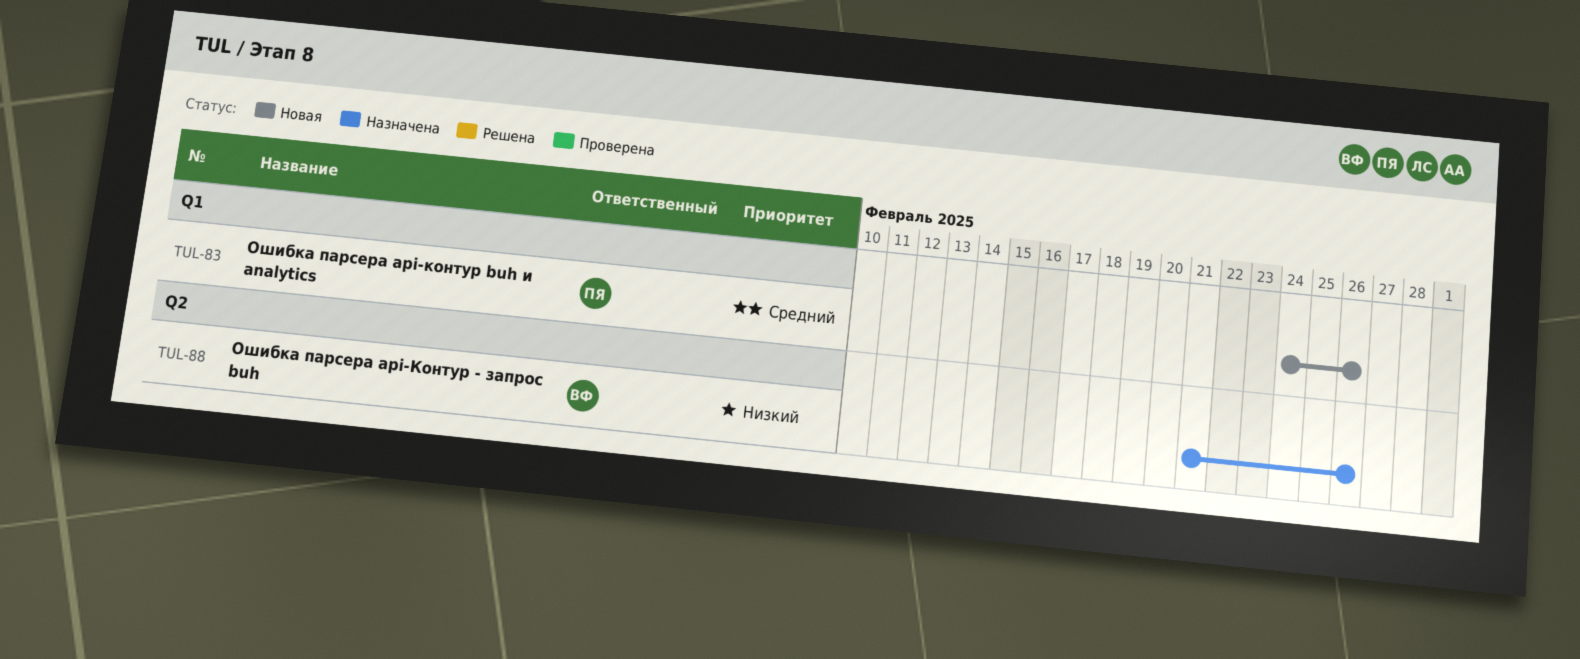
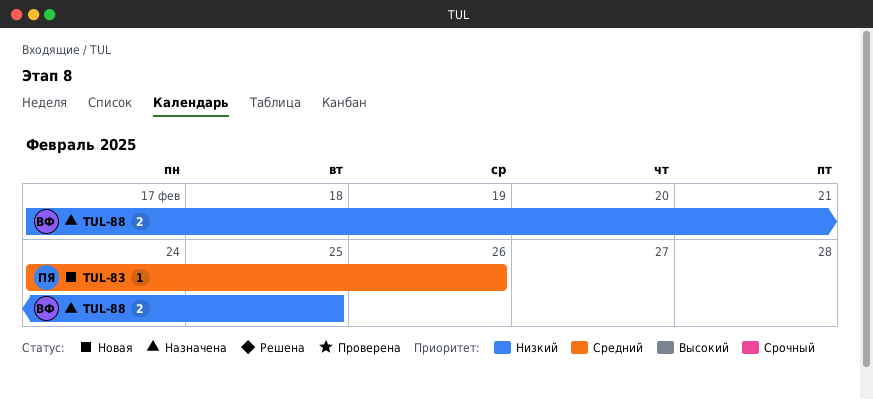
TUL-88, start: Feb 21 -> Feb 17
TUL-88, due: Feb 26 -> Feb 25

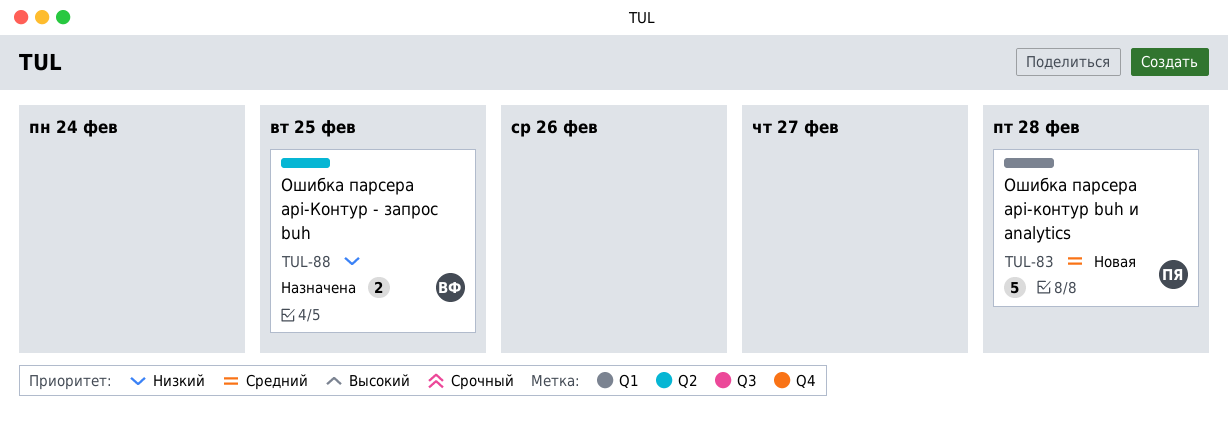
TUL-83, estimate: 1 -> 5
TUL-83, due: Feb 26 -> Feb 28

